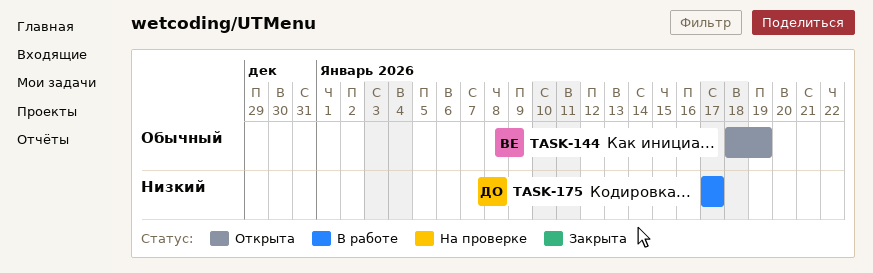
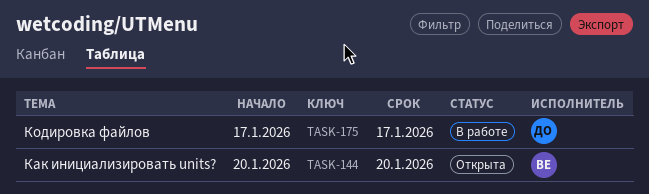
TASK-144, start: Jan 18 -> Jan 20
TASK-144, due: Jan 19 -> Jan 20

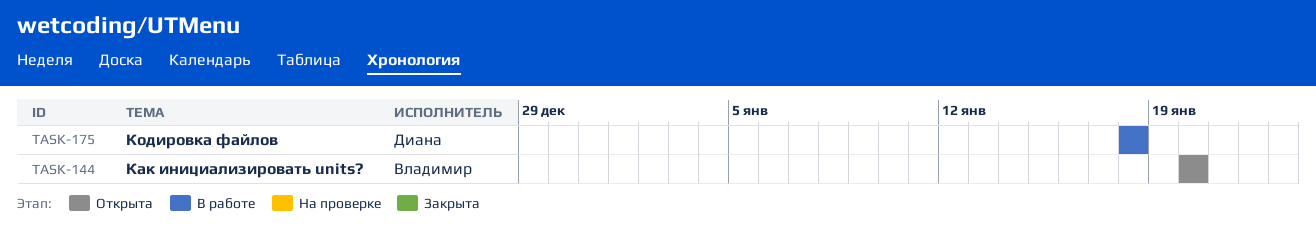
TASK-175, start: Jan 17 -> Jan 18
TASK-175, due: Jan 17 -> Jan 18

